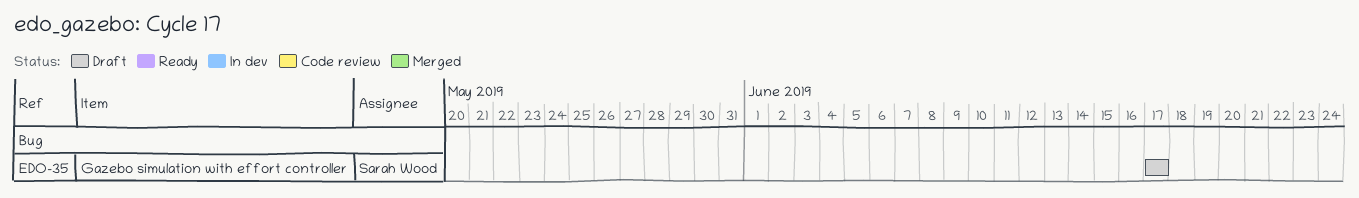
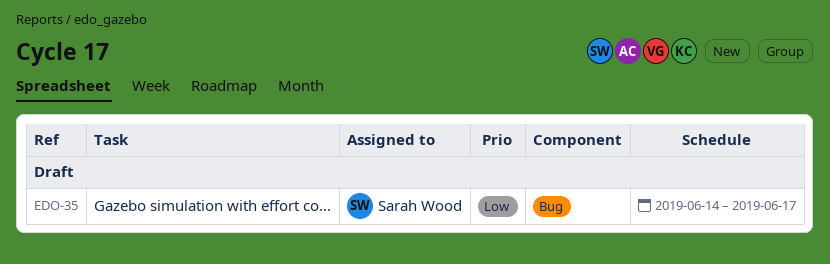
EDO-35, start: Jun 17 -> Jun 14

